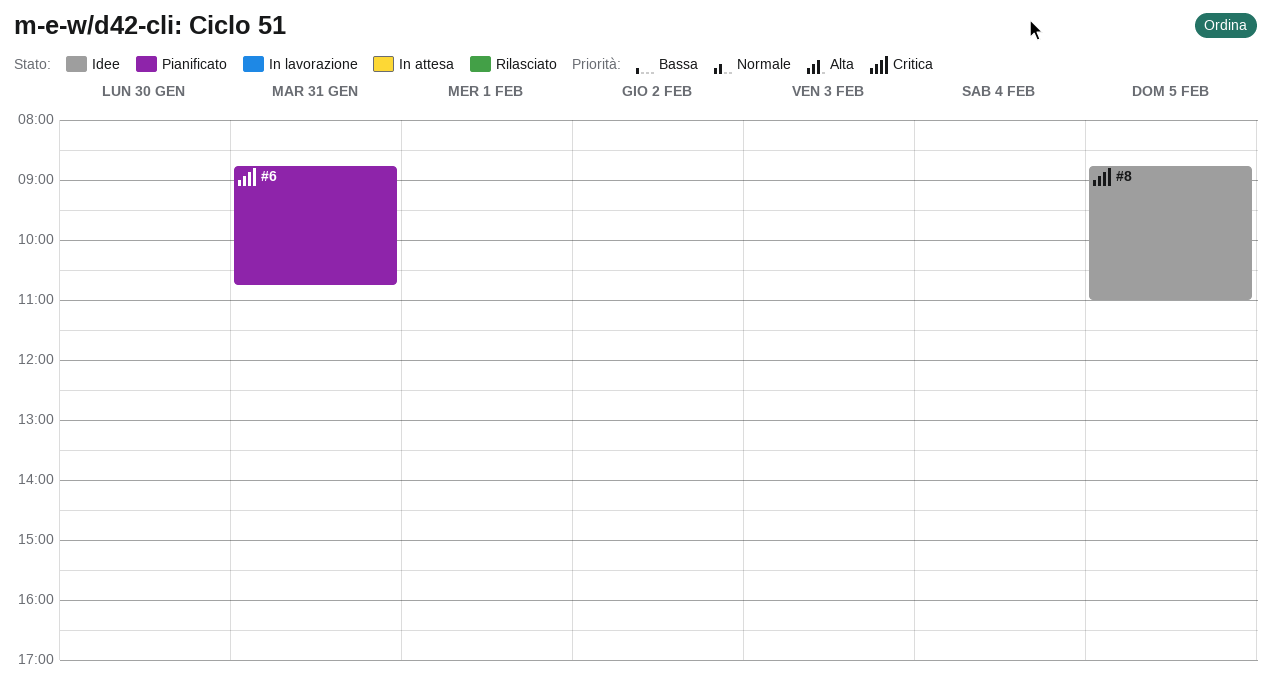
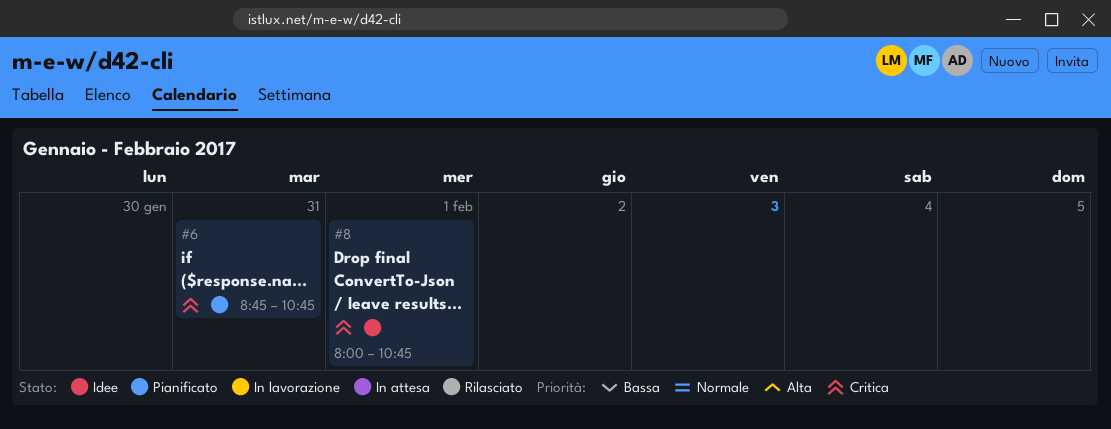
#8, day: Feb 5 -> Feb 1
#8, begins: 08:45 -> 08:00
#8, ends: 11:00 -> 10:45

